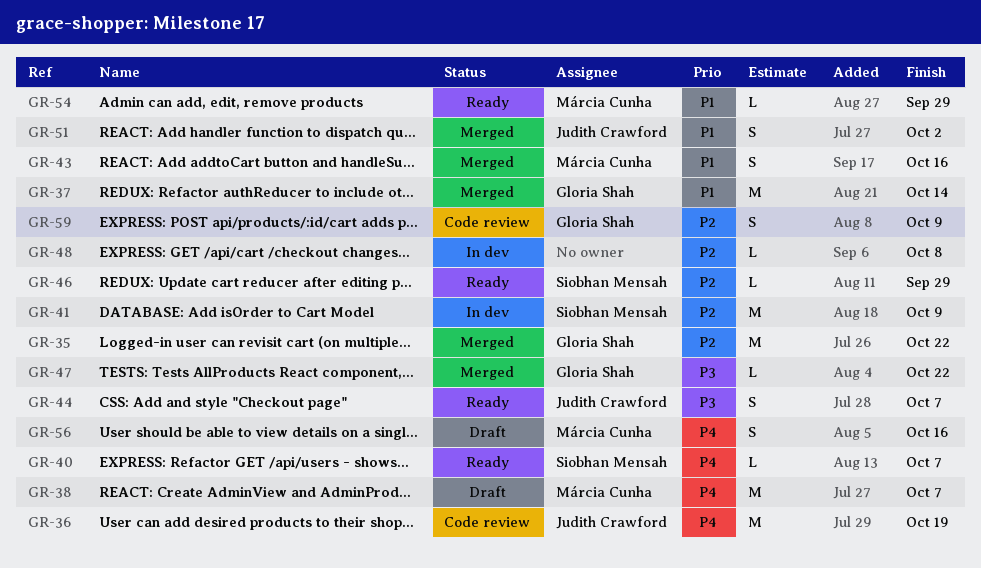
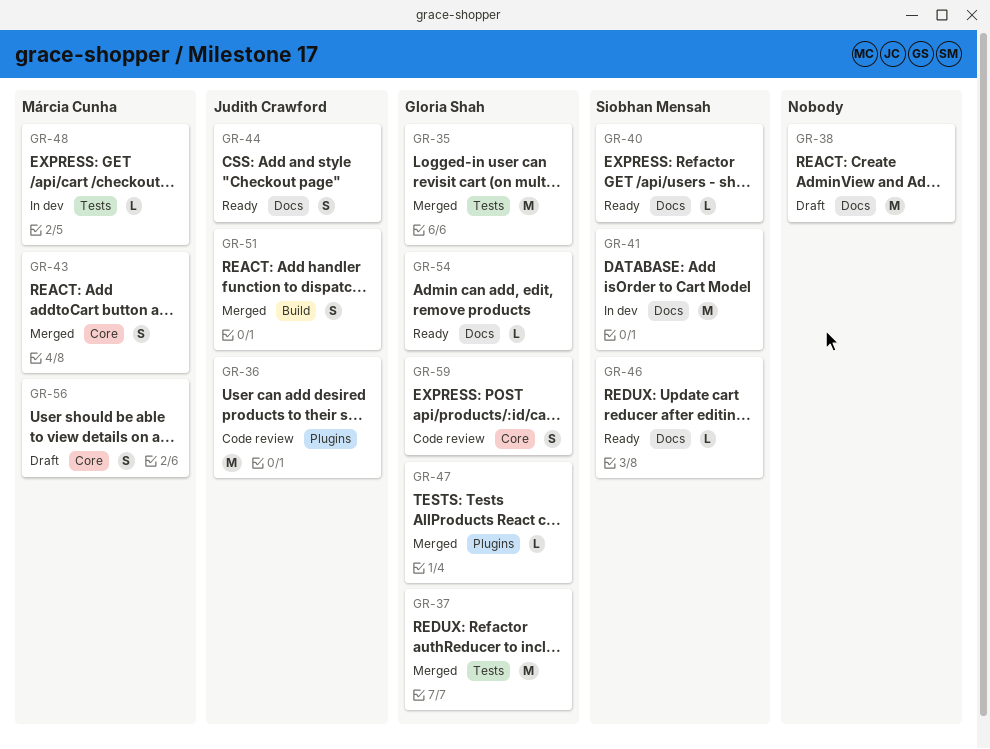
GR-38, owner: Márcia Cunha -> none
GR-48, owner: none -> Márcia Cunha
GR-54, owner: Márcia Cunha -> Gloria Shah

